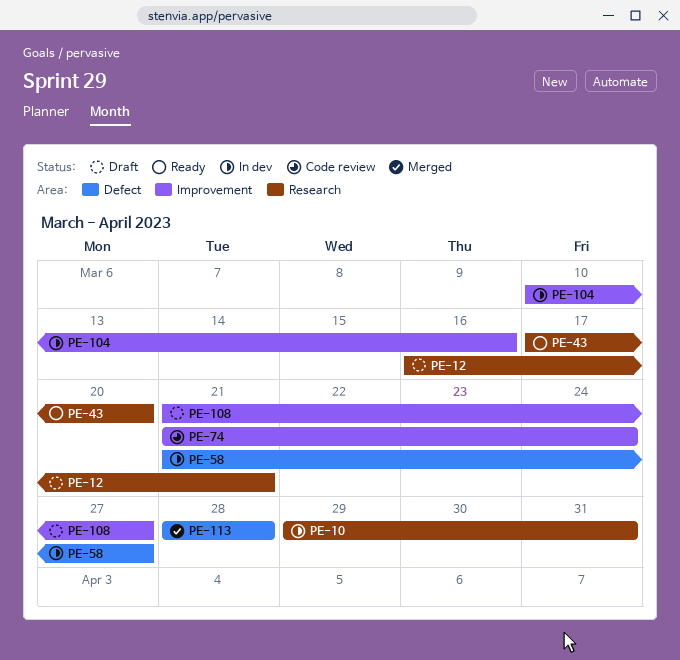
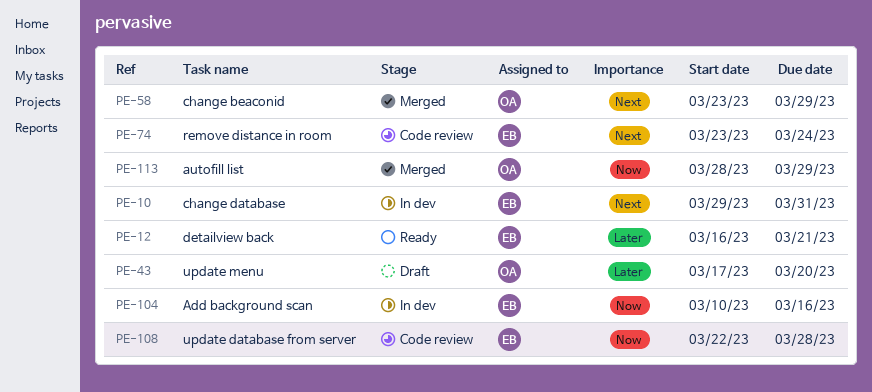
PE-12, status: Draft -> Ready
PE-43, status: Ready -> Draft
PE-58, status: In dev -> Merged
PE-58, start: Mar 21 -> Mar 23
PE-58, due: Mar 27 -> Mar 29
PE-74, start: Mar 21 -> Mar 23
PE-108, status: Draft -> Code review
PE-108, start: Mar 21 -> Mar 22
PE-108, due: Mar 27 -> Mar 28
PE-113, due: Mar 28 -> Mar 29

